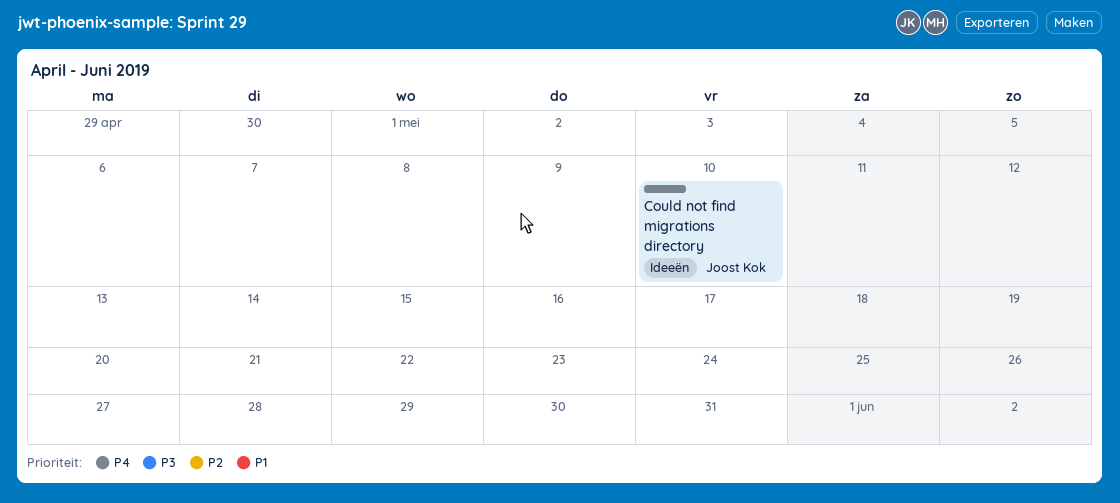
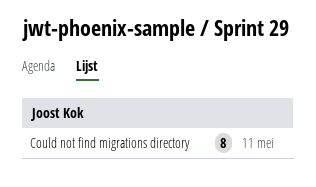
Could not find migrations directory, due: May 10 -> May 11

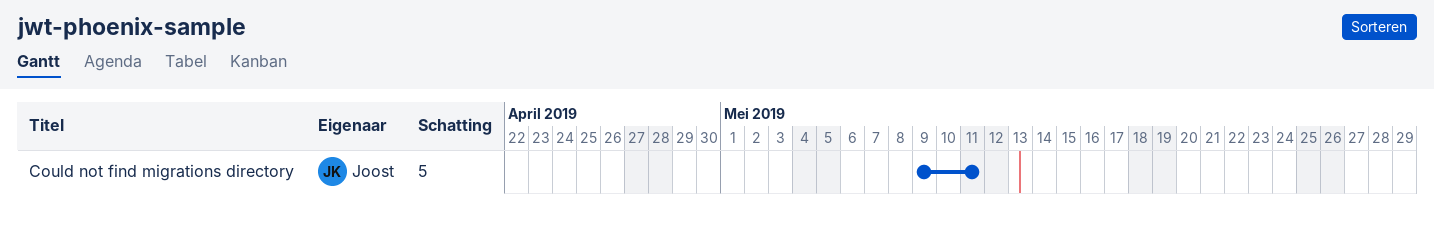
Could not find migrations directory, estimate: 8 -> 5

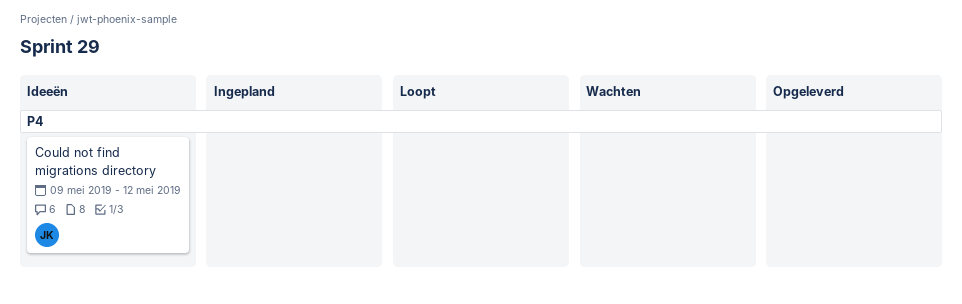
Could not find migrations directory, due: May 11 -> May 12

